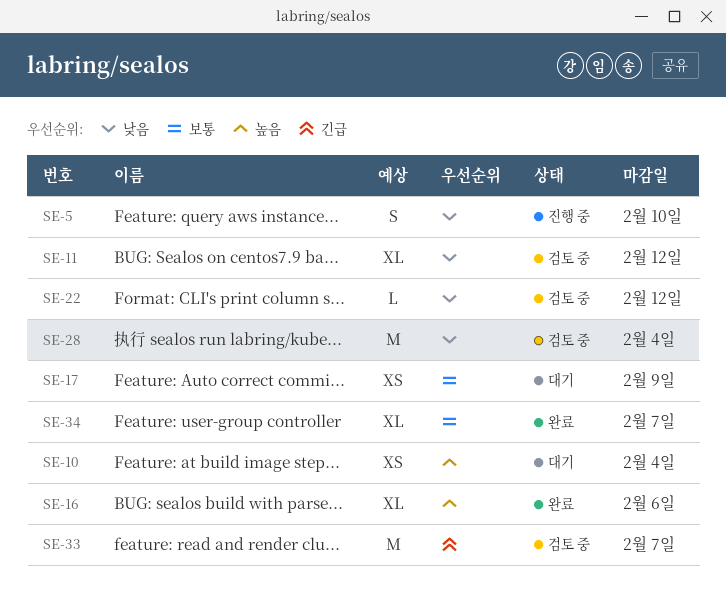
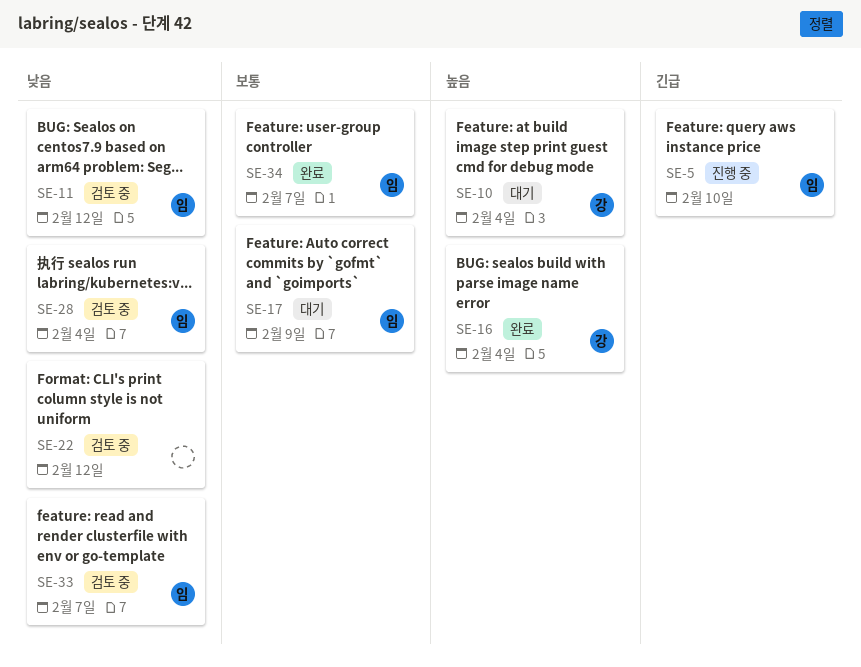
SE-5, priority: 낮음 -> 긴급
SE-16, due: Feb 6 -> Feb 4
SE-33, priority: 긴급 -> 낮음

